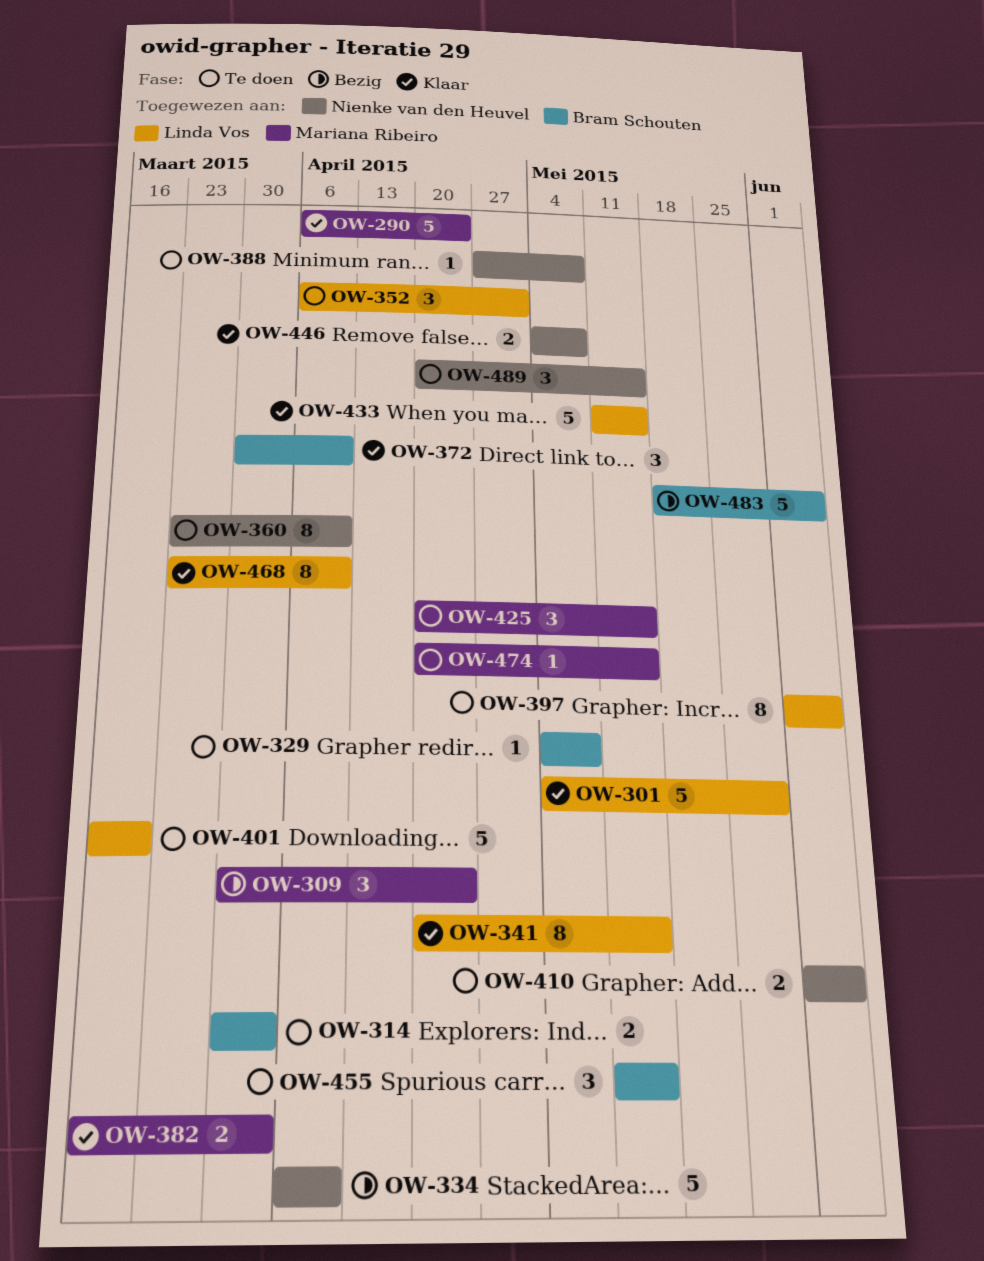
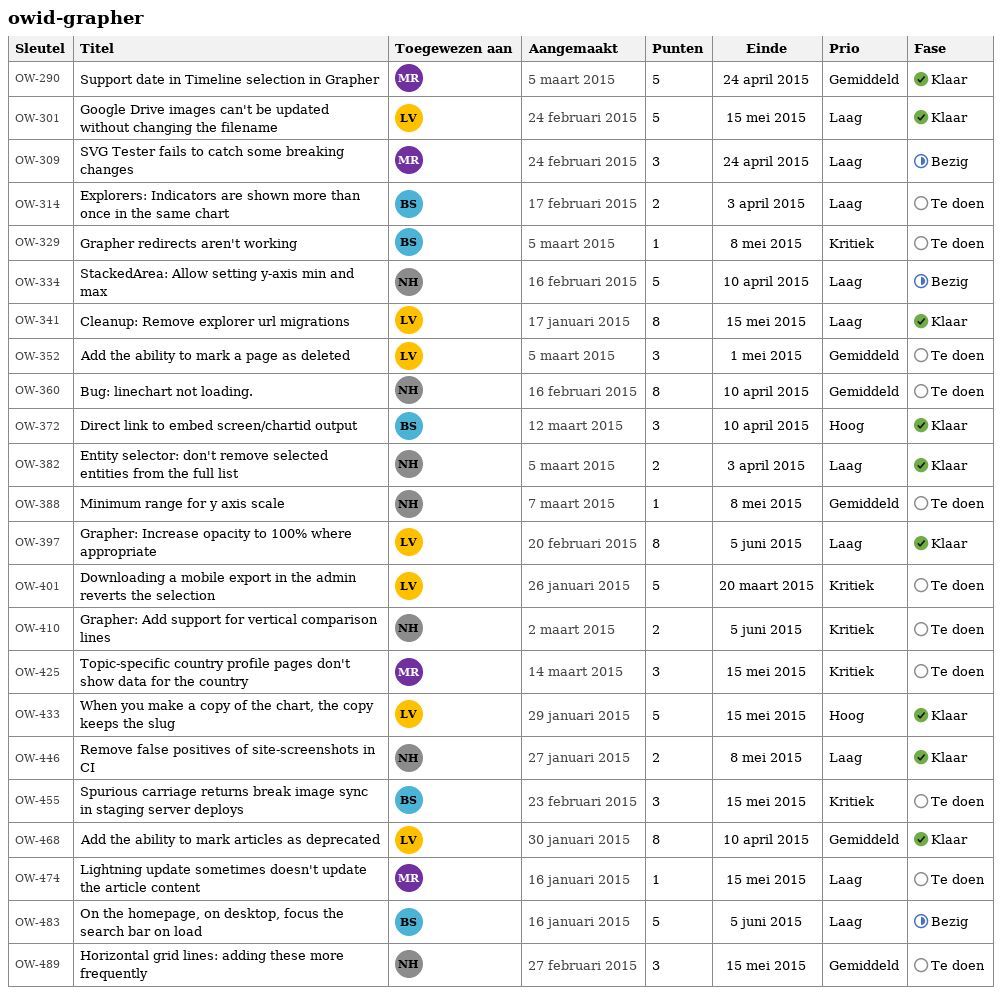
OW-301, due: May 29 -> May 15
OW-382, owner: Mariana Ribeiro -> Nienke van den Heuvel
OW-397, status: Te doen -> Klaar

